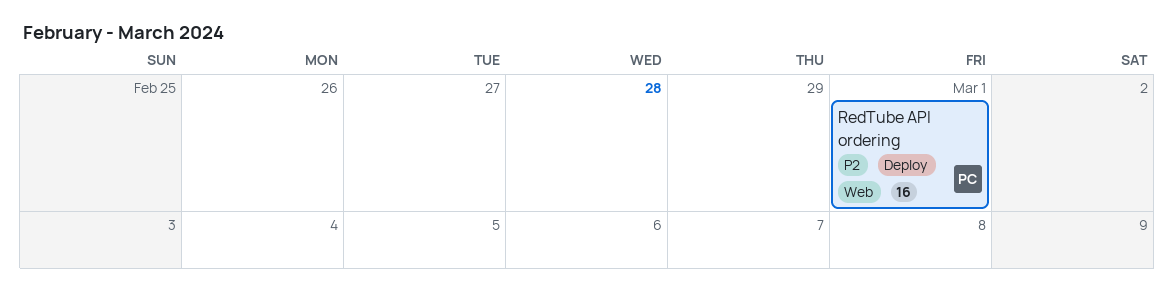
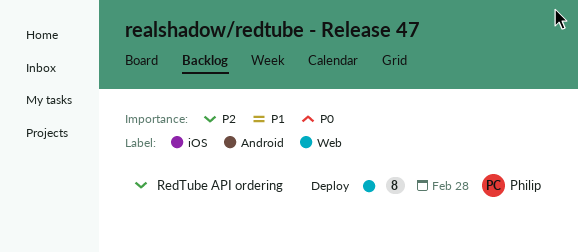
RedTube API ordering, estimate: 16 -> 8
RedTube API ordering, due: Mar 1 -> Feb 28

